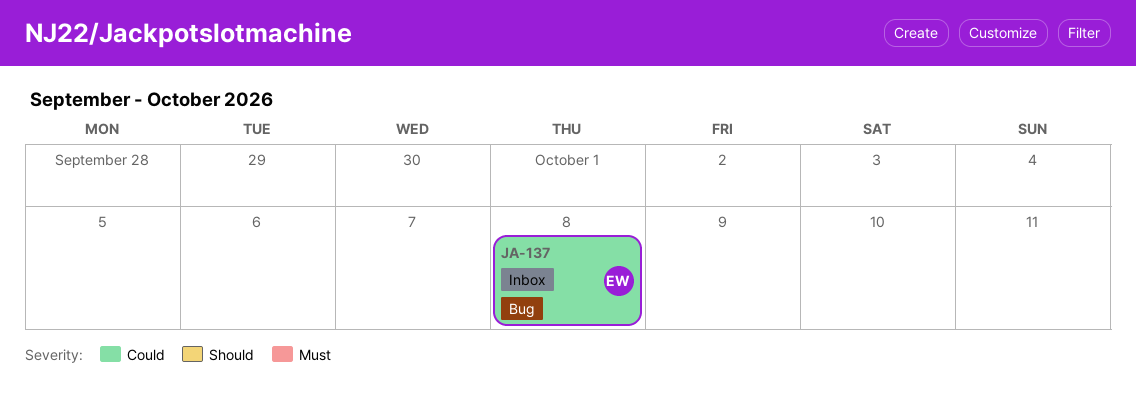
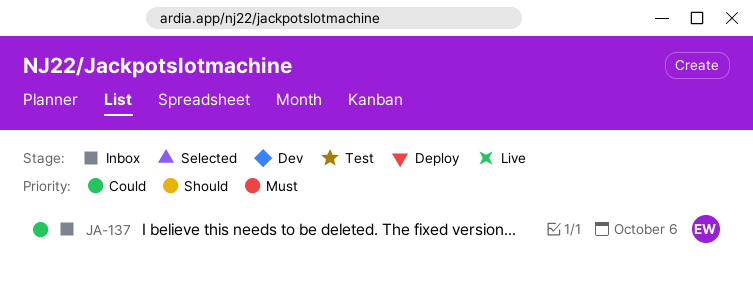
JA-137, due: Oct 8 -> Oct 6

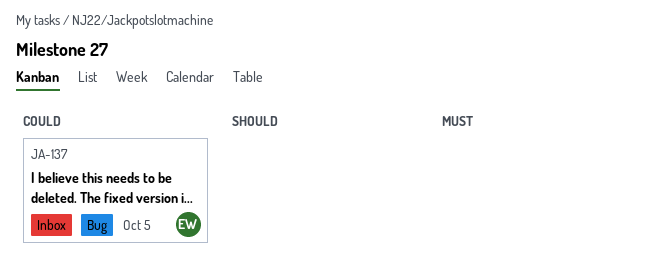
JA-137, due: Oct 6 -> Oct 5

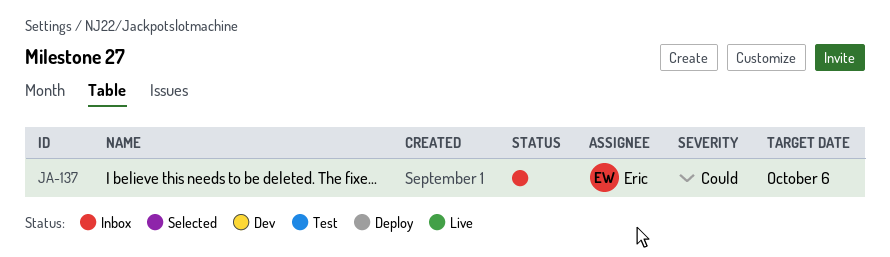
JA-137, due: Oct 5 -> Oct 6

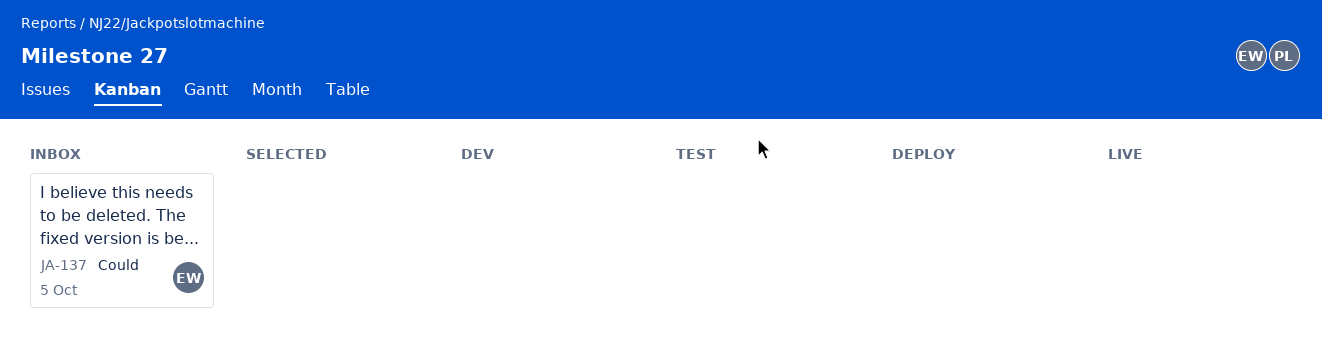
JA-137, due: Oct 6 -> Oct 5

